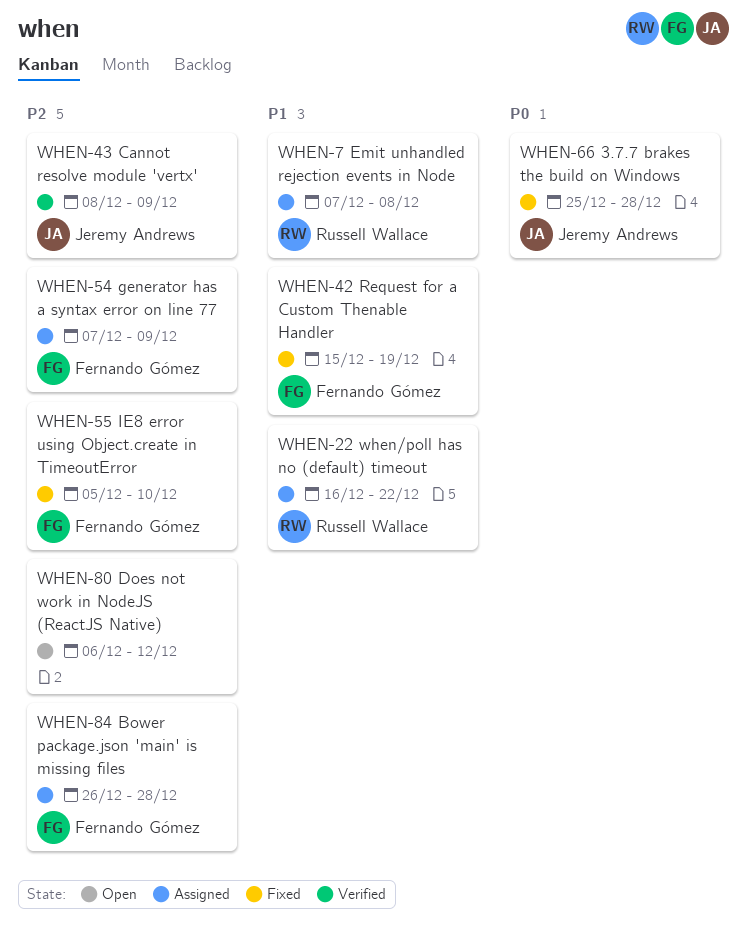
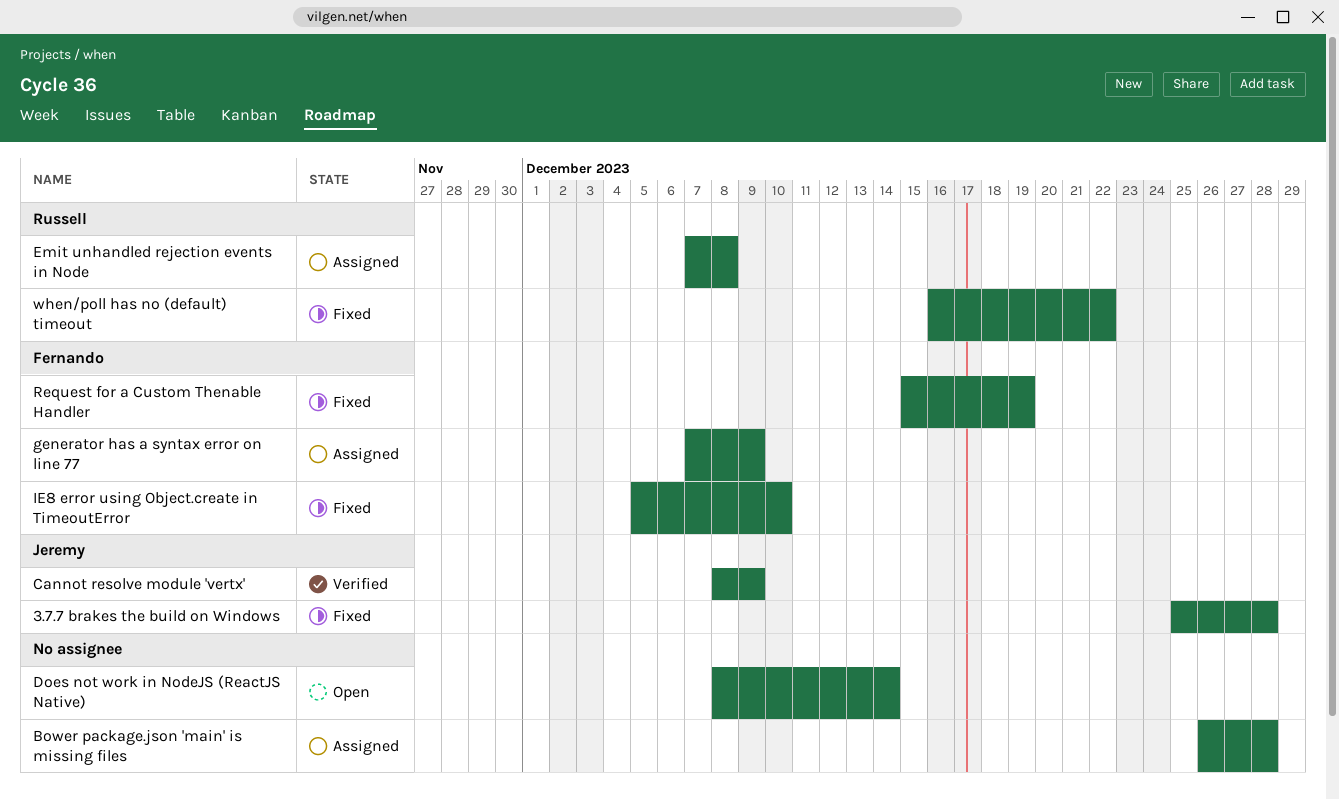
Bower package.json 'main' is missing files, owner: Fernando Gómez -> none
Does not work in NodeJS (ReactJS Native), start: Dec 6 -> Dec 8
Does not work in NodeJS (ReactJS Native), due: Dec 12 -> Dec 14
when/poll has no (default) timeout, status: Assigned -> Fixed

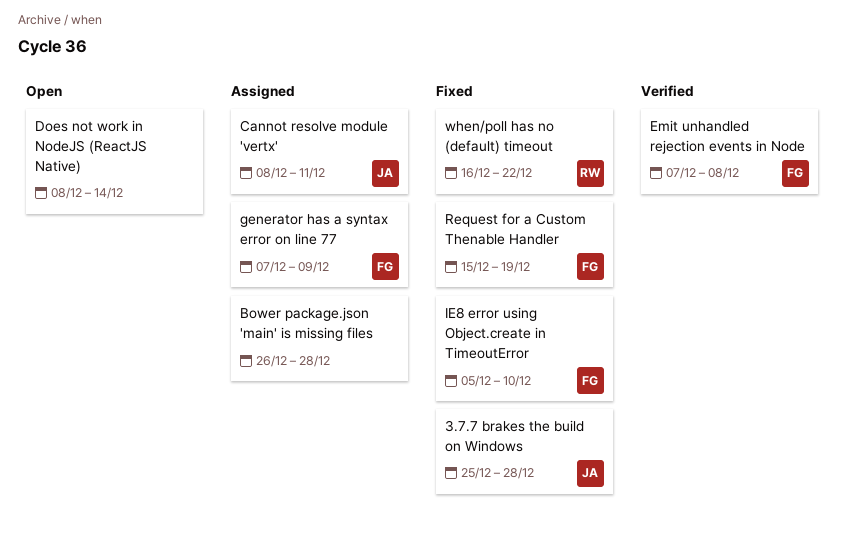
Cannot resolve module 'vertx', status: Verified -> Assigned
Cannot resolve module 'vertx', due: Dec 9 -> Dec 11
Emit unhandled rejection events in Node, status: Assigned -> Verified
Emit unhandled rejection events in Node, owner: Russell -> Fernando

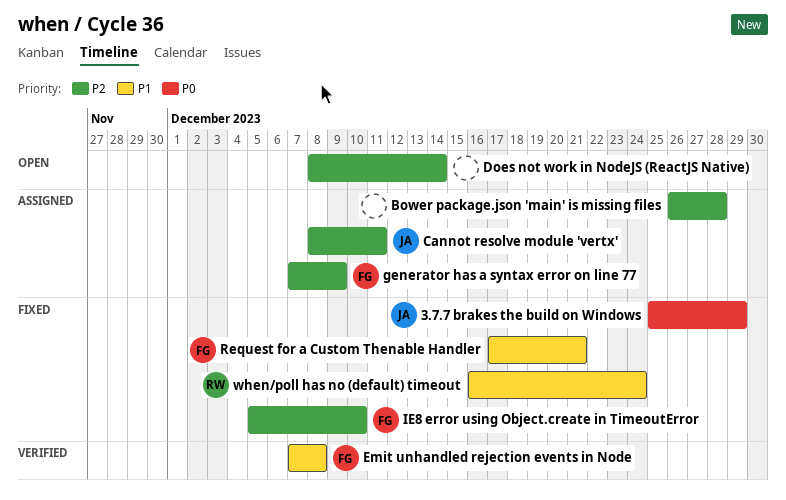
3.7.7 brakes the build on Windows, due: Dec 28 -> Dec 29
Request for a Custom Thenable Handler, start: Dec 15 -> Dec 17
Request for a Custom Thenable Handler, due: Dec 19 -> Dec 21
when/poll has no (default) timeout, due: Dec 22 -> Dec 24

